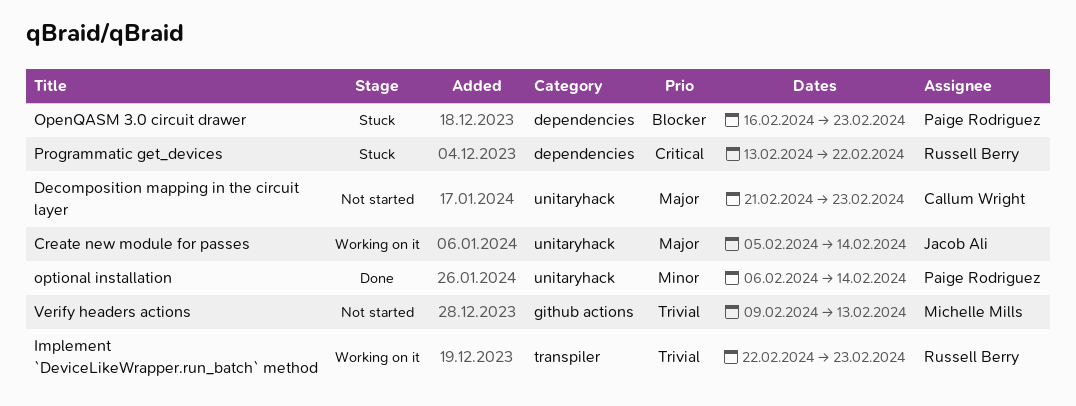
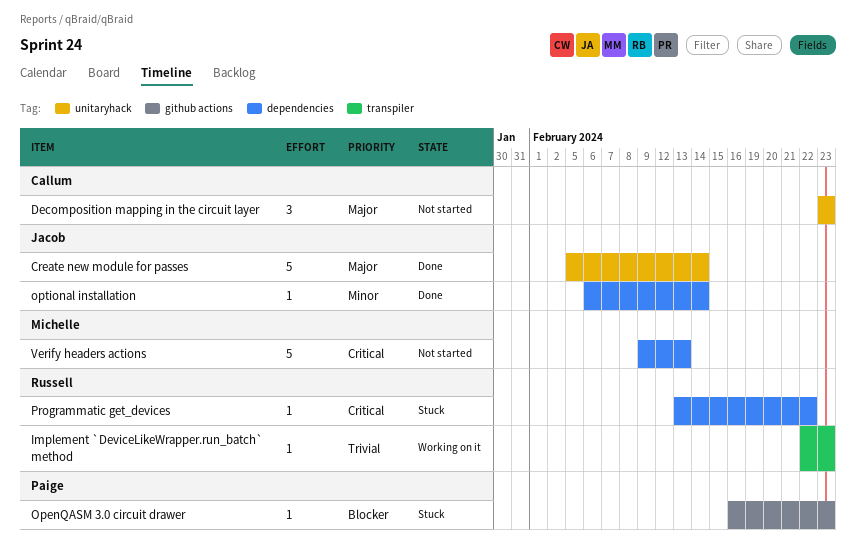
Create new module for passes, status: Working on it -> Done
Decomposition mapping in the circuit layer, start: Feb 21 -> Feb 23
OpenQASM 3.0 circuit drawer, label: dependencies -> github actions
optional installation, owner: Paige Rodriguez -> Jacob Ali
optional installation, label: unitaryhack -> dependencies
Verify headers actions, priority: Trivial -> Critical
Verify headers actions, label: github actions -> dependencies

